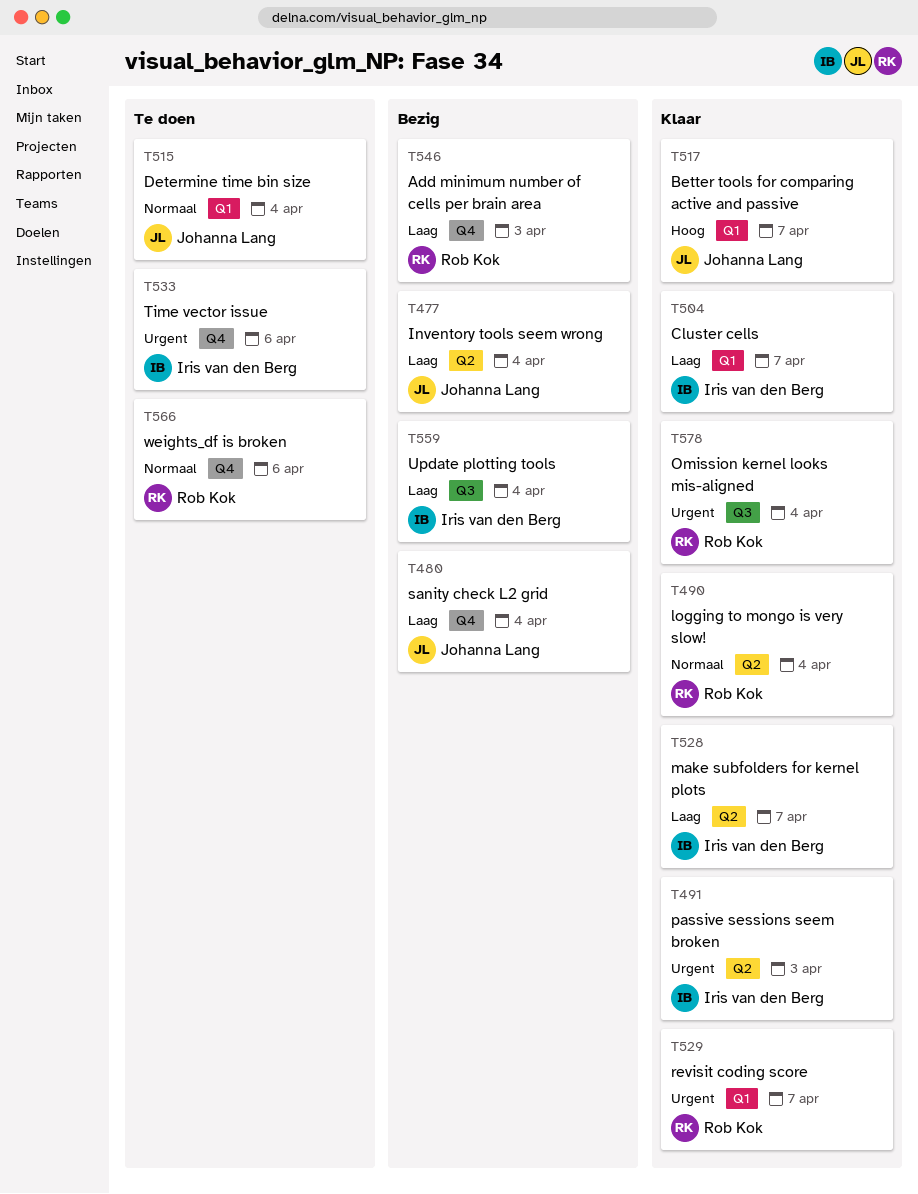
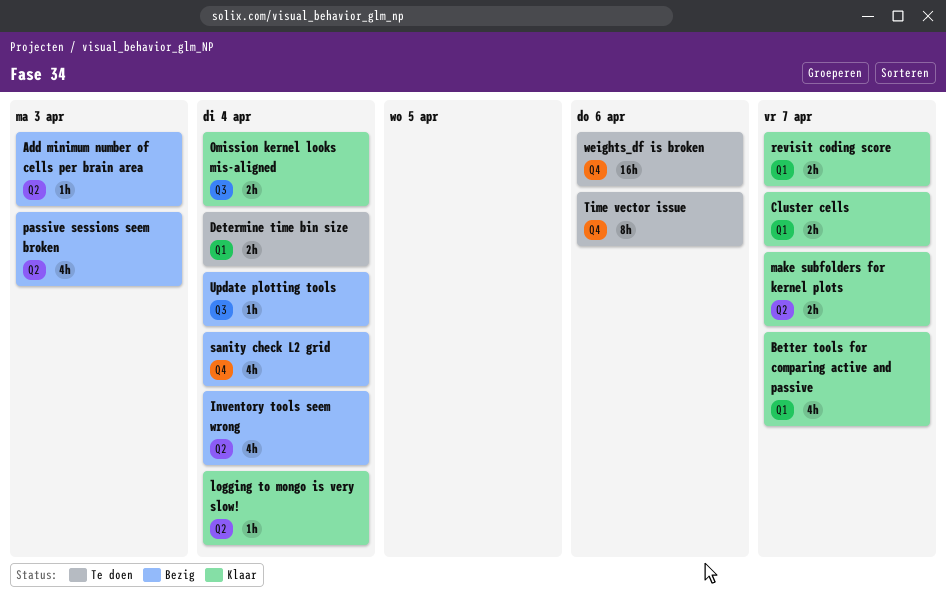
Add minimum number of cells per brain area, label: Q4 -> Q2
passive sessions seem broken, status: Klaar -> Bezig

